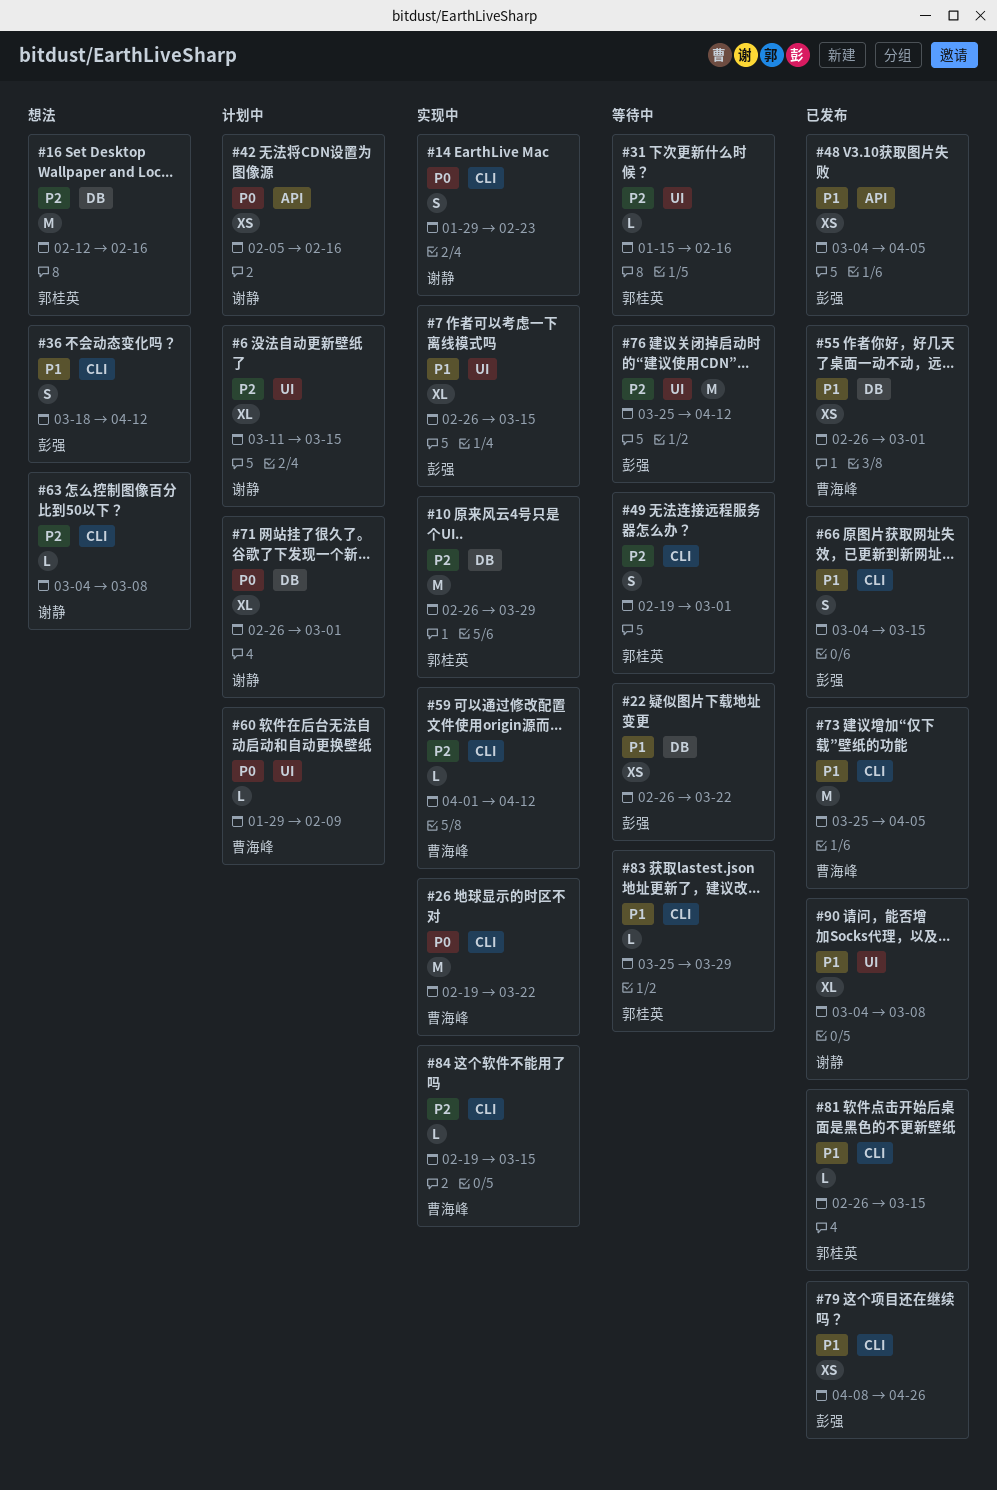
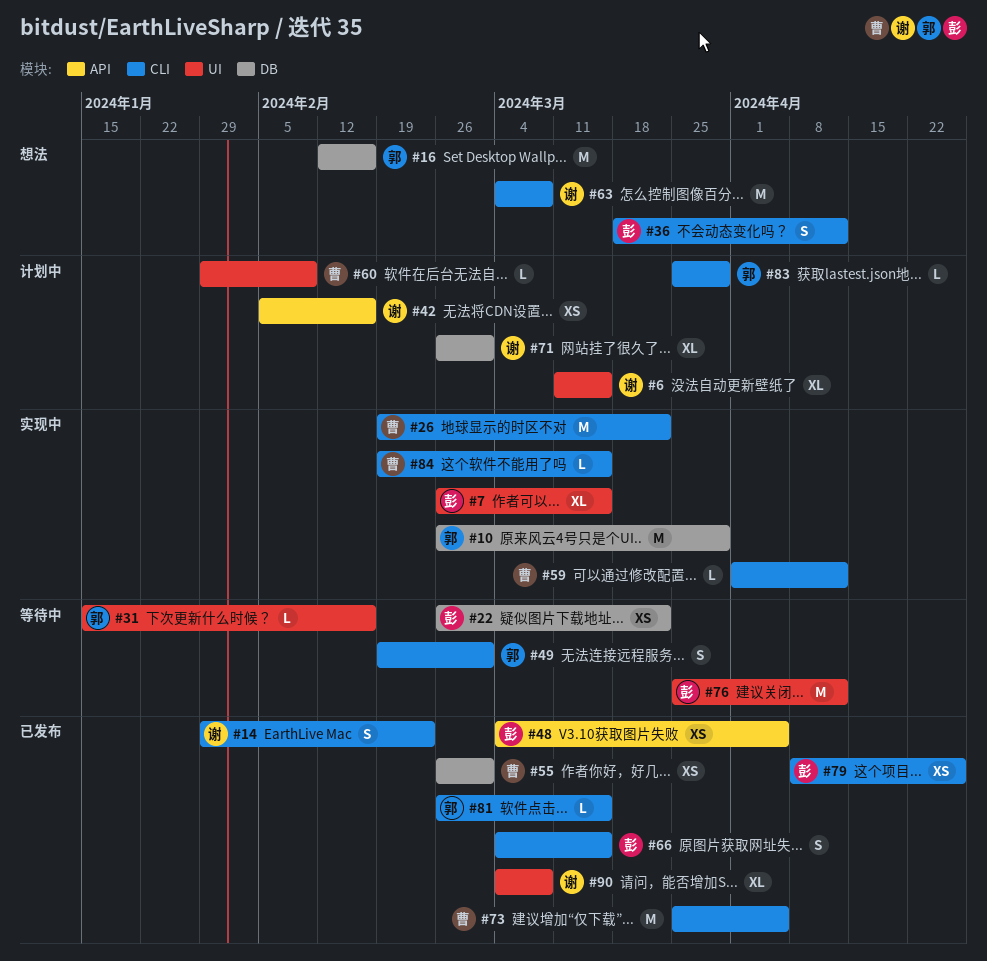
#14, status: 实现中 -> 已发布
#63, estimate: L -> M
#83, status: 等待中 -> 计划中

